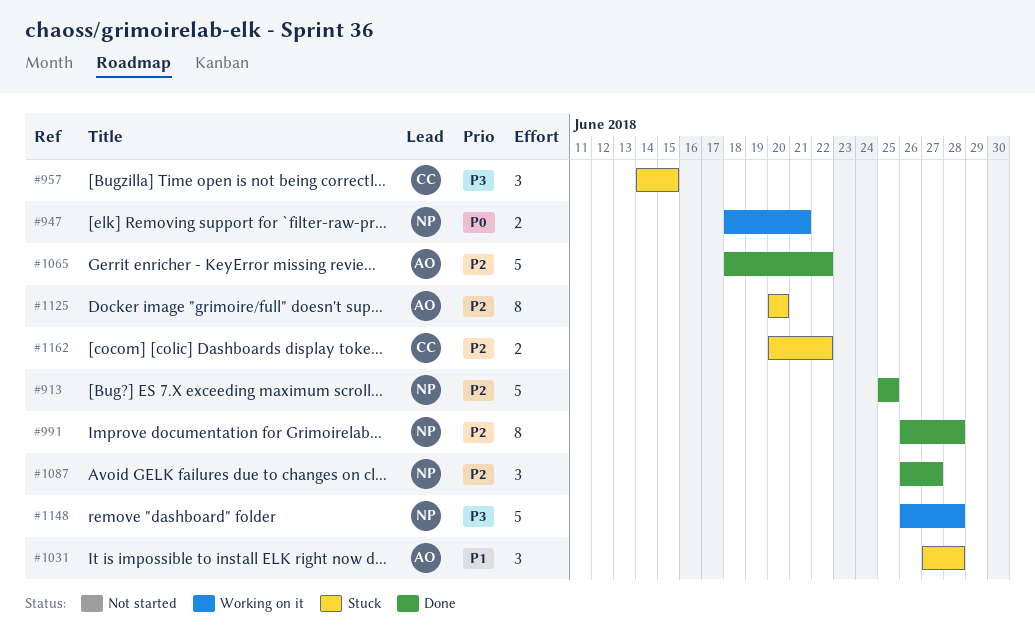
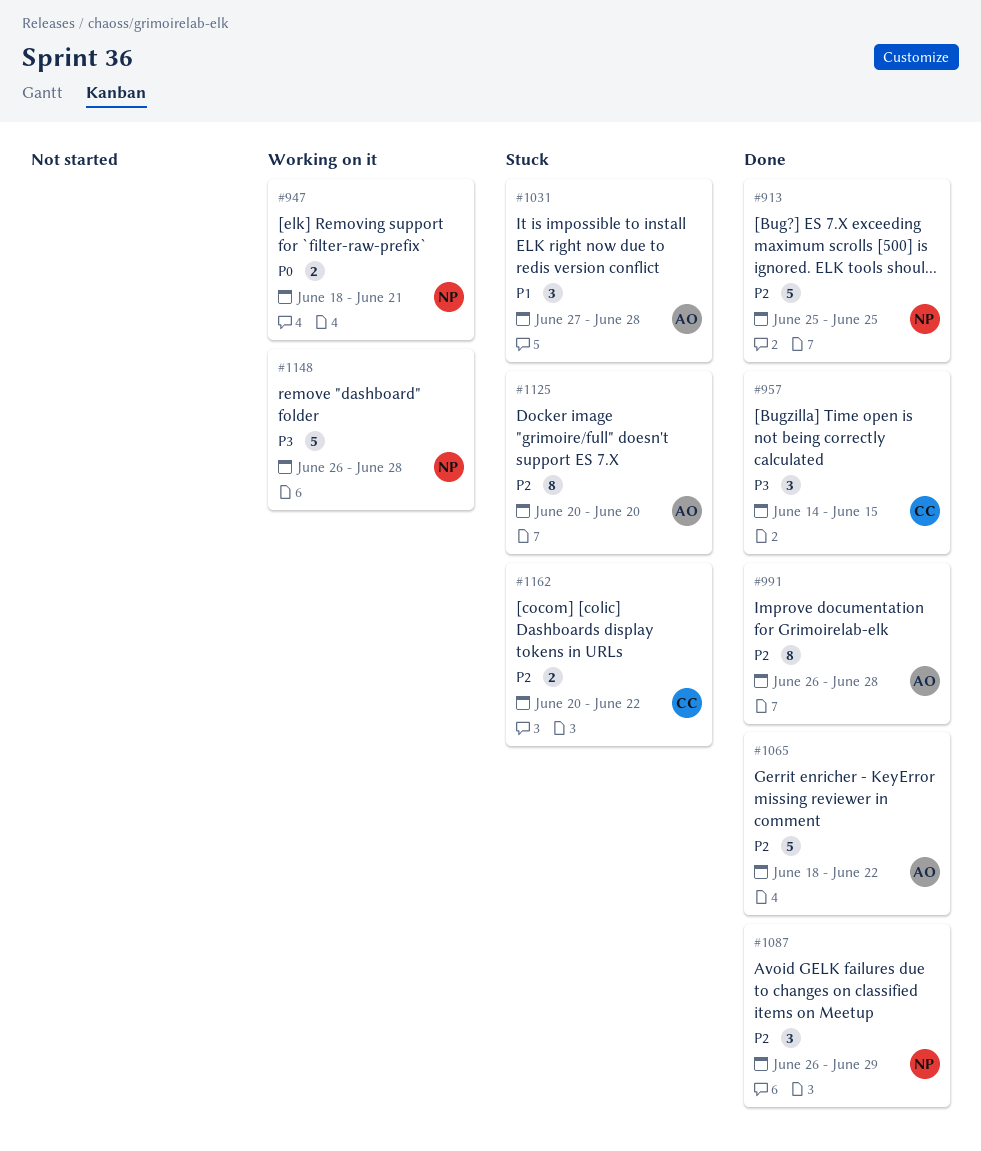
#957, status: Stuck -> Done
#991, owner: NP -> AO
#1087, due: Jun 27 -> Jun 29

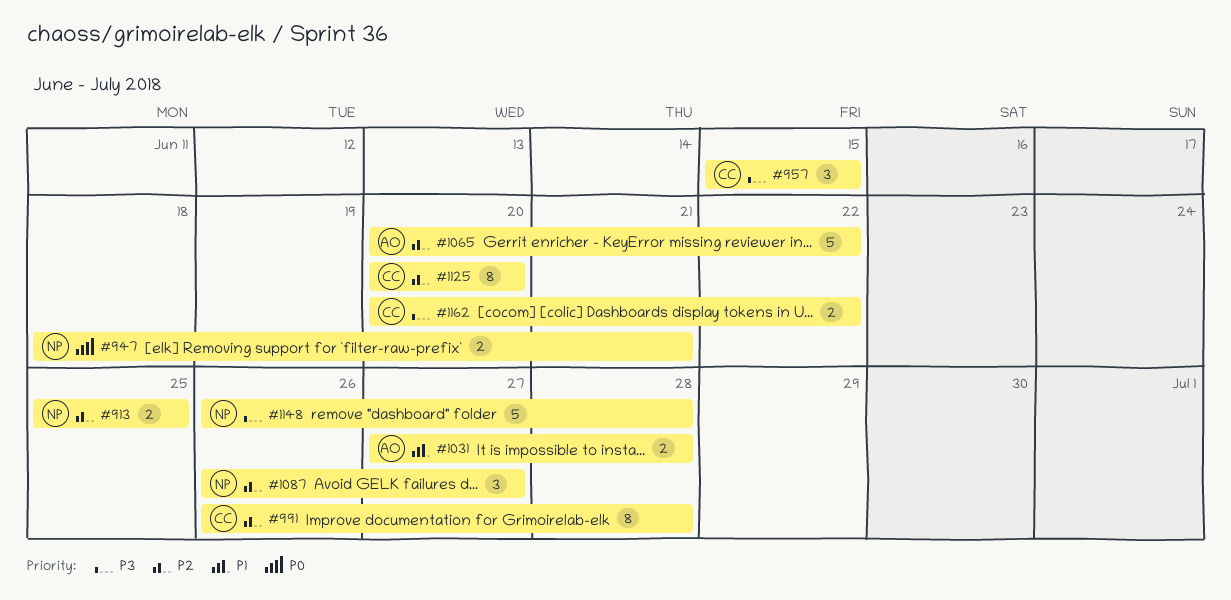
#913, estimate: 5 -> 2
#957, start: Jun 14 -> Jun 15
#991, owner: AO -> CC
#1031, estimate: 3 -> 2
#1065, start: Jun 18 -> Jun 20
#1087, due: Jun 29 -> Jun 27
#1125, owner: AO -> CC
#1162, priority: P2 -> P3

